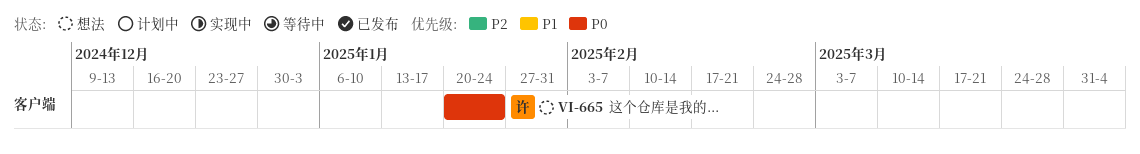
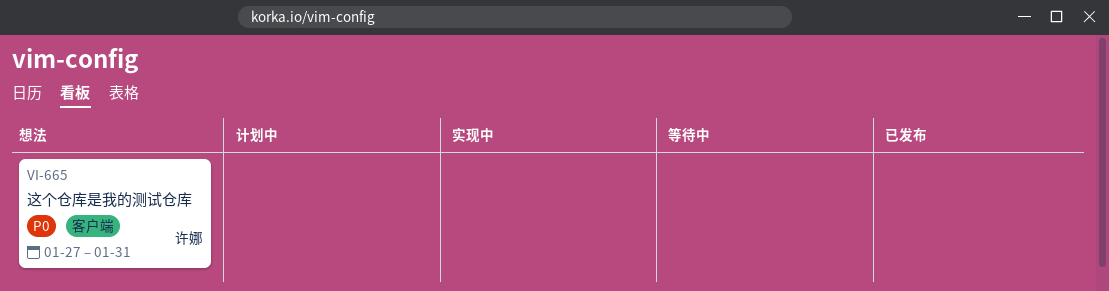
VI-665, start: Jan 20 -> Jan 27
VI-665, due: Jan 24 -> Jan 31

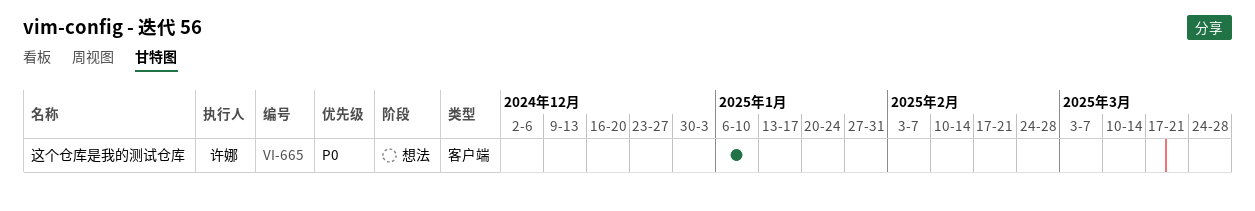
VI-665, start: Jan 27 -> Jan 6
VI-665, due: Jan 31 -> Jan 10

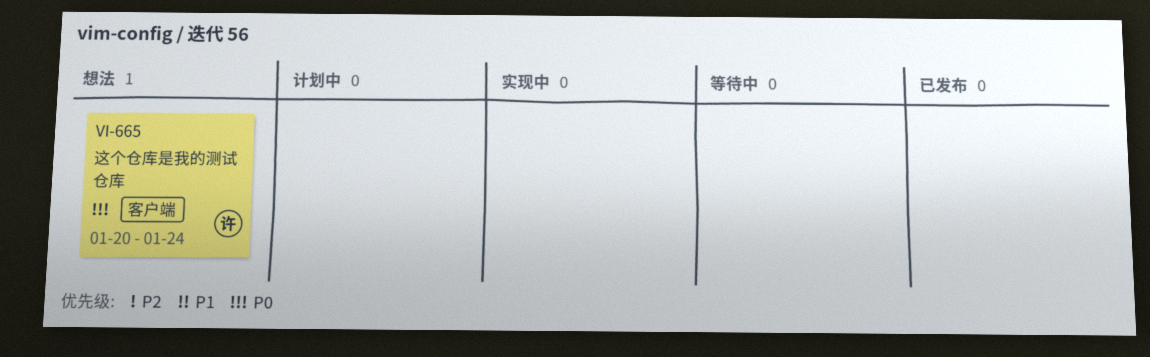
VI-665, start: Jan 6 -> Jan 20
VI-665, due: Jan 10 -> Jan 24

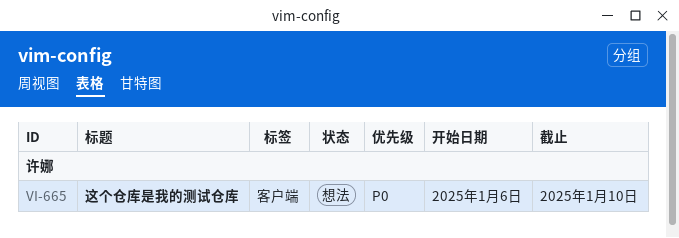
VI-665, start: Jan 20 -> Jan 6
VI-665, due: Jan 24 -> Jan 10

